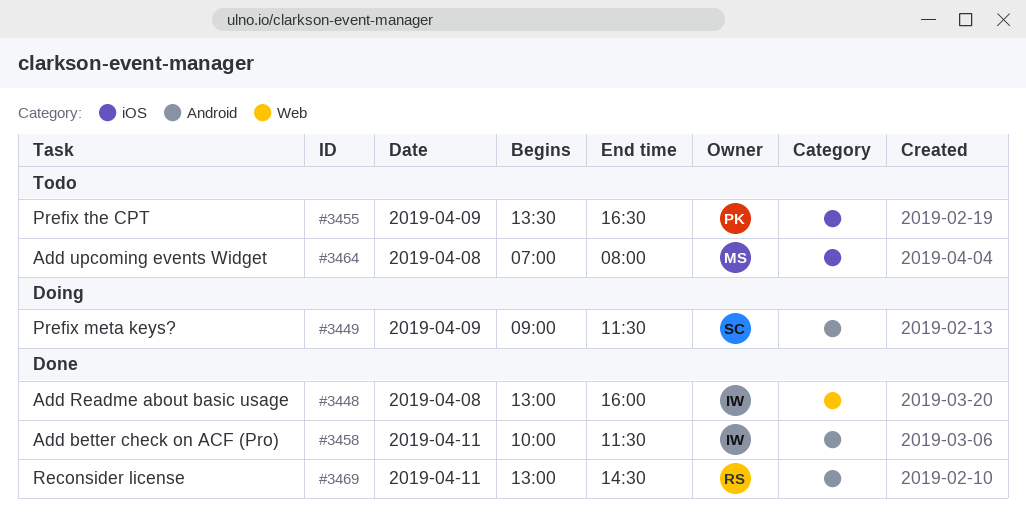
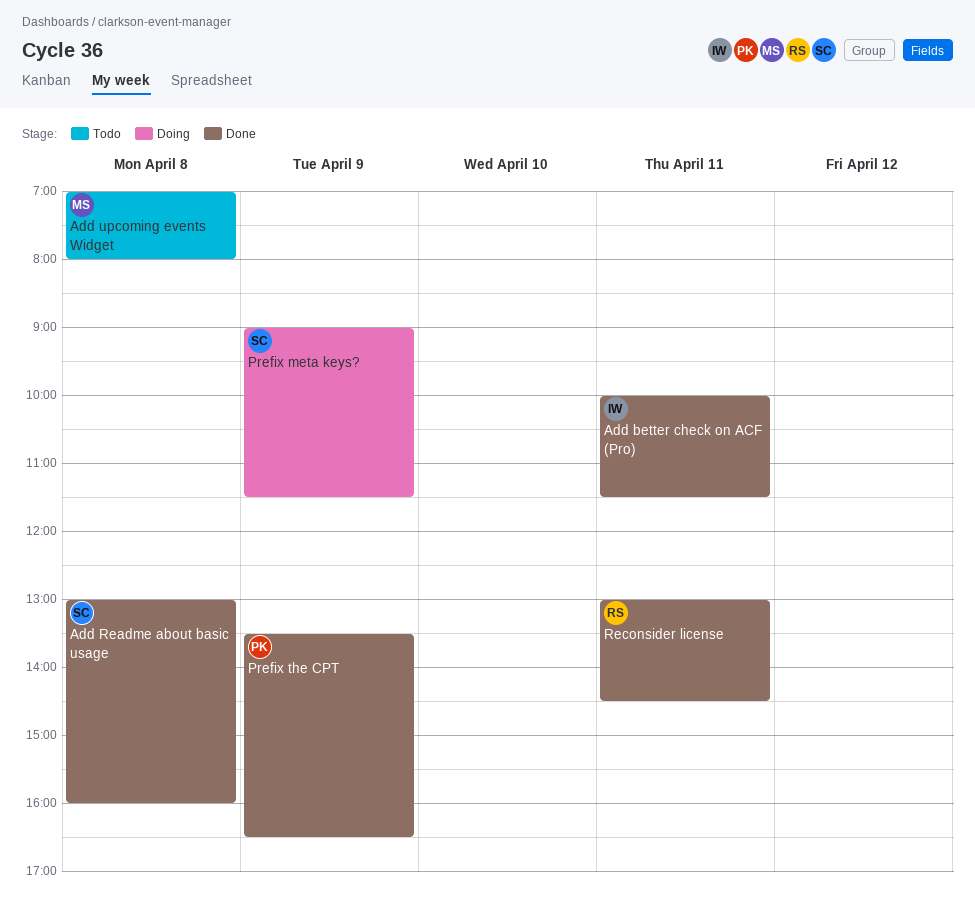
Add Readme about basic usage, owner: IW -> SC
Prefix the CPT, status: Todo -> Done

